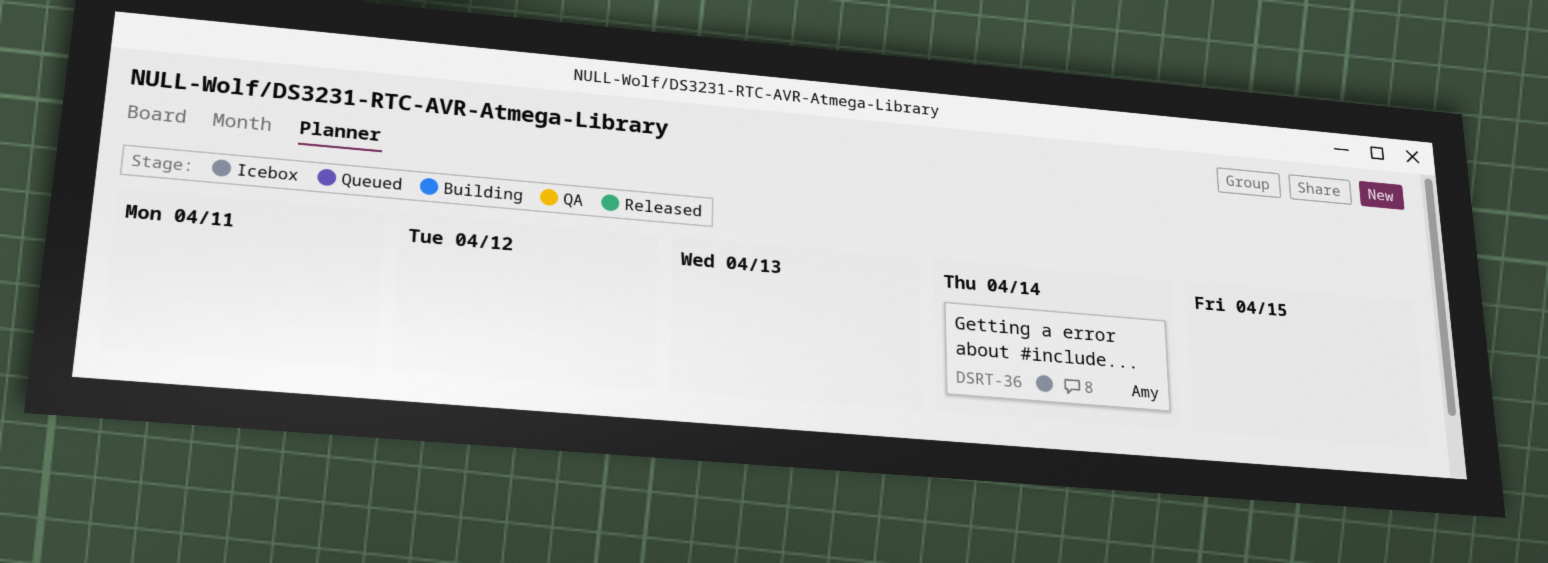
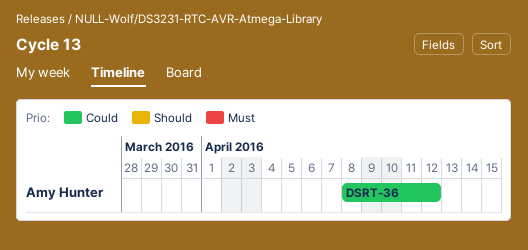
DSRT-36, due: Apr 14 -> Apr 12

